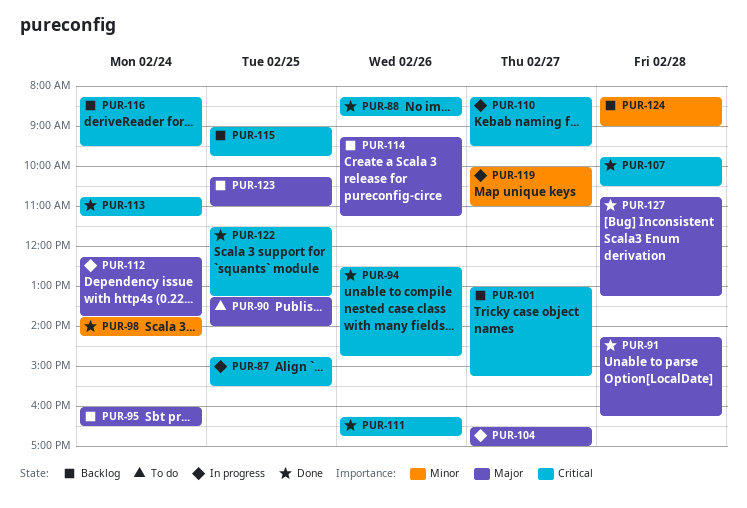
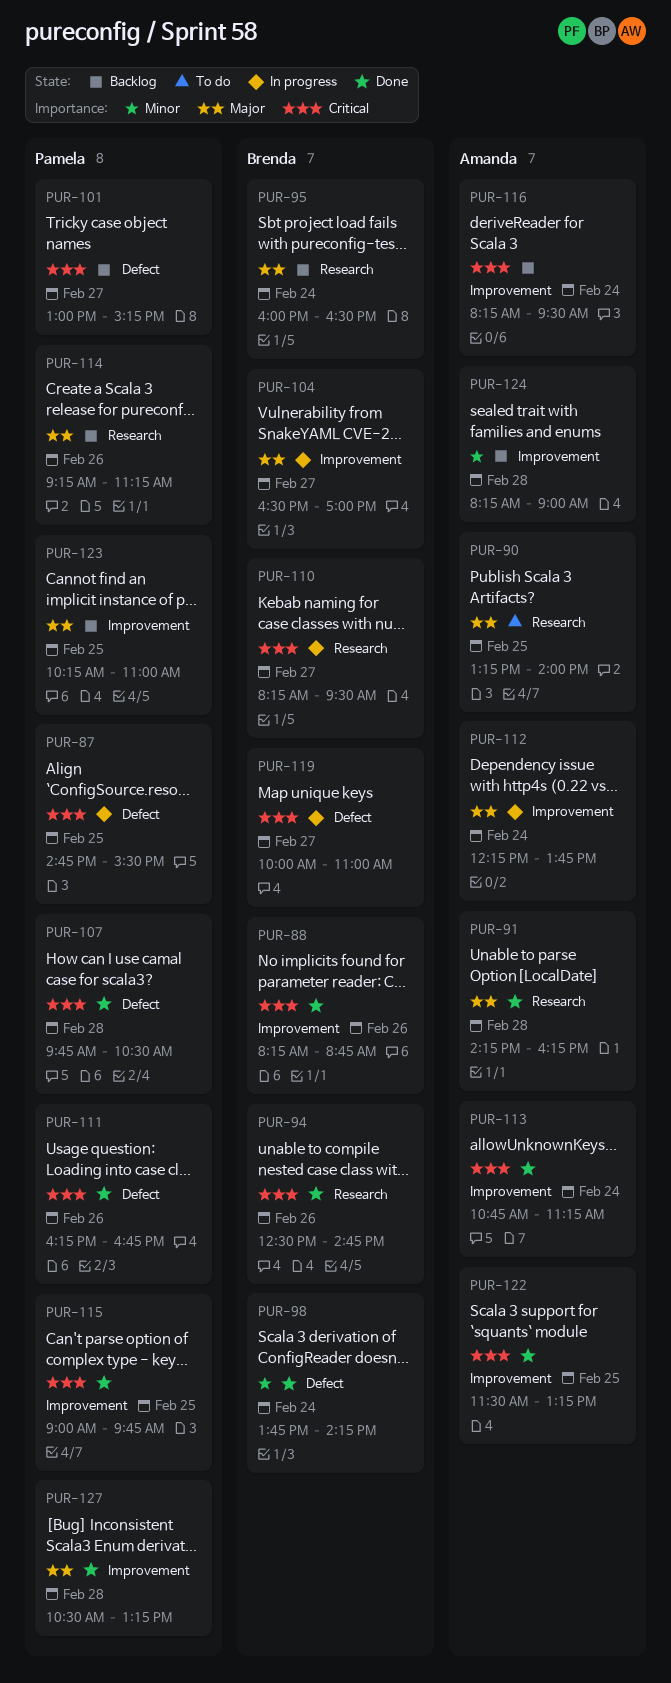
PUR-115, status: Backlog -> Done
PUR-119, priority: Minor -> Critical
PUR-127, begins: 10:45 -> 10:30

